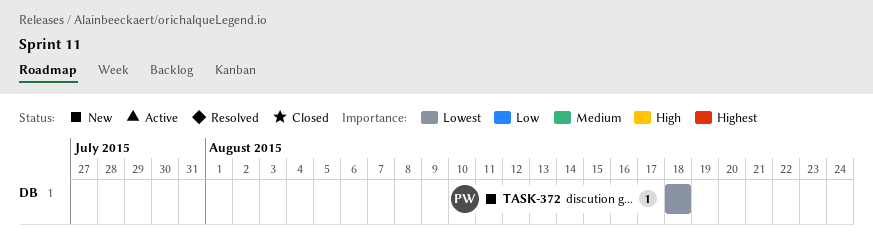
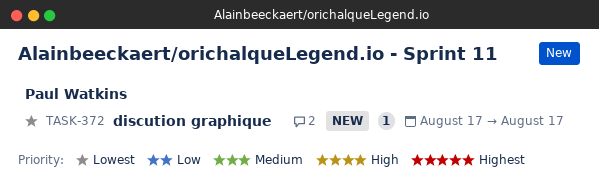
TASK-372, start: Aug 18 -> Aug 17
TASK-372, due: Aug 18 -> Aug 17

